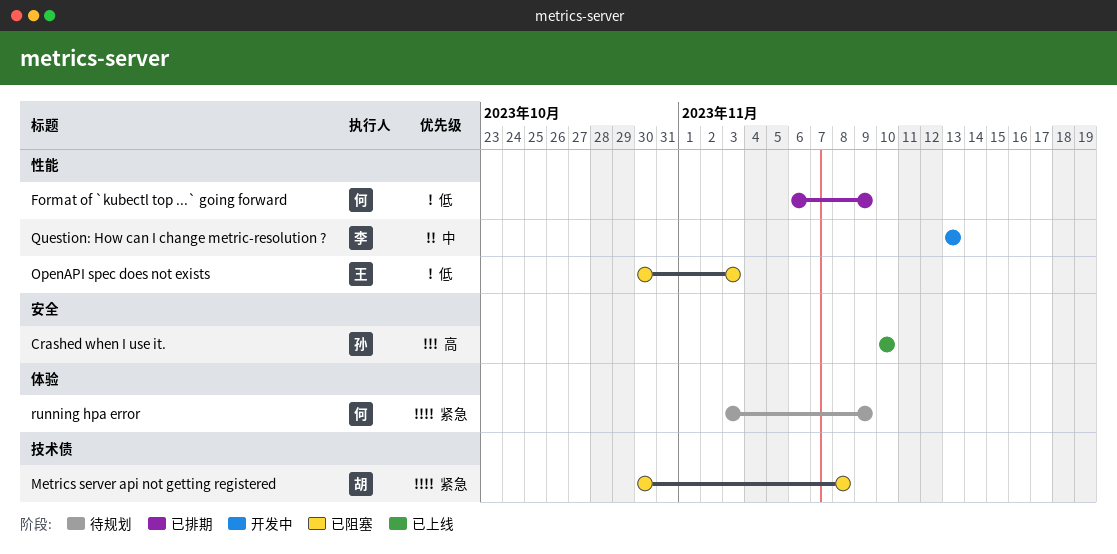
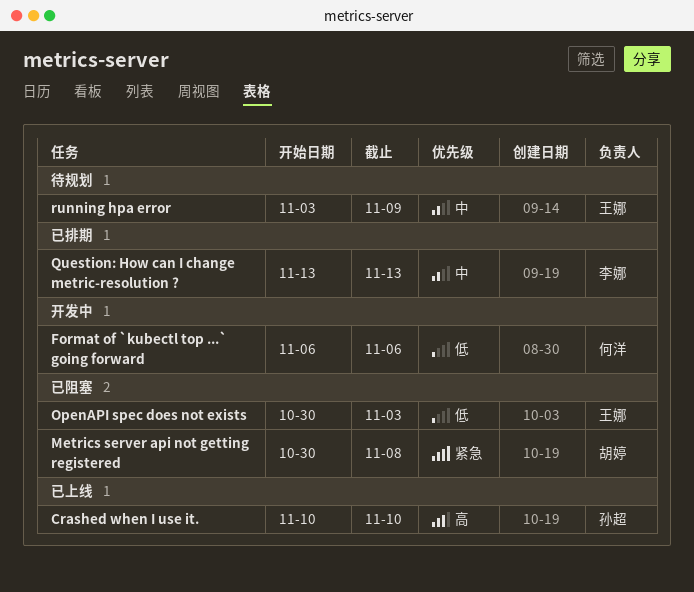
Format of `kubectl top ...` going forward, status: 已排期 -> 开发中
Format of `kubectl top ...` going forward, due: Nov 9 -> Nov 6
Question: How can I change metric-resolution ?, status: 开发中 -> 已排期
running hpa error, owner: 何洋 -> 王娜
running hpa error, priority: 紧急 -> 中

